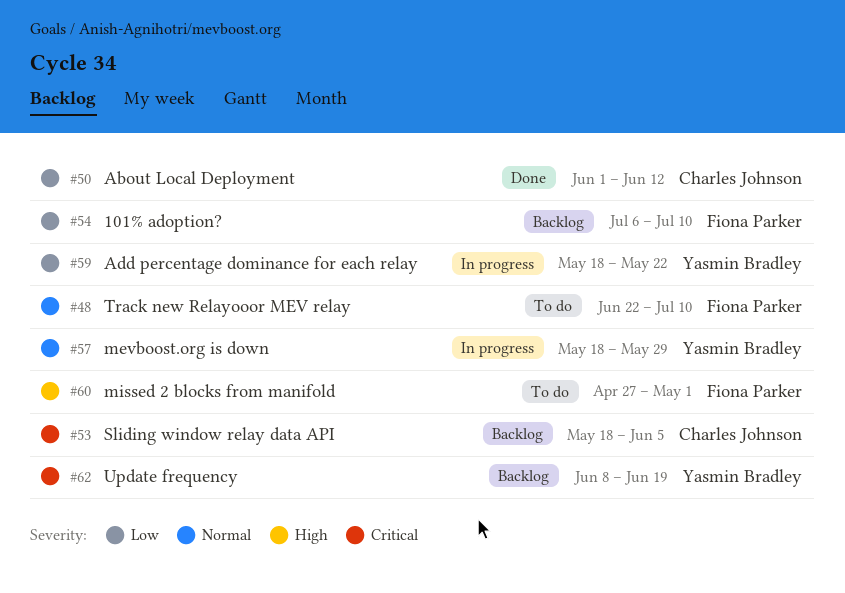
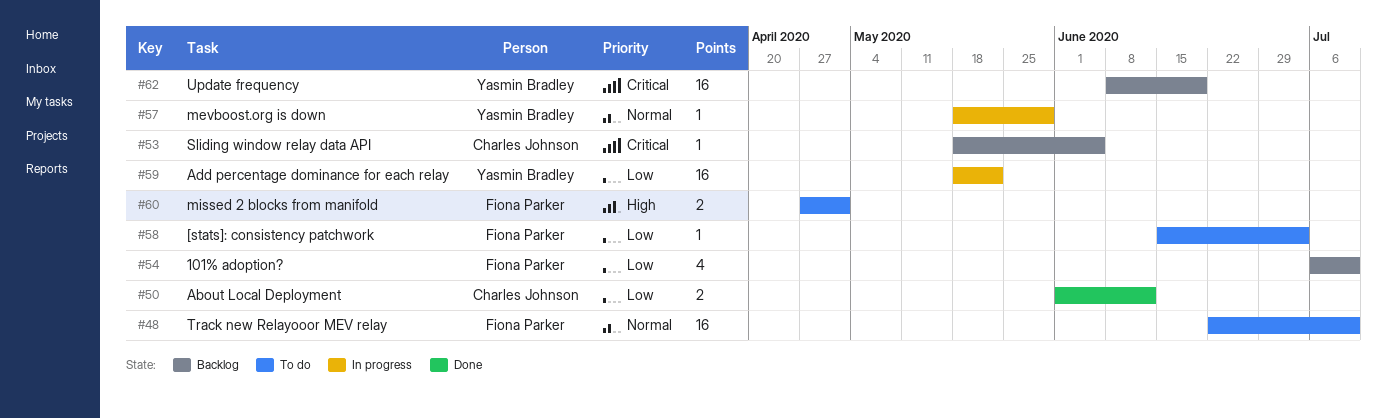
#58: none -> present

